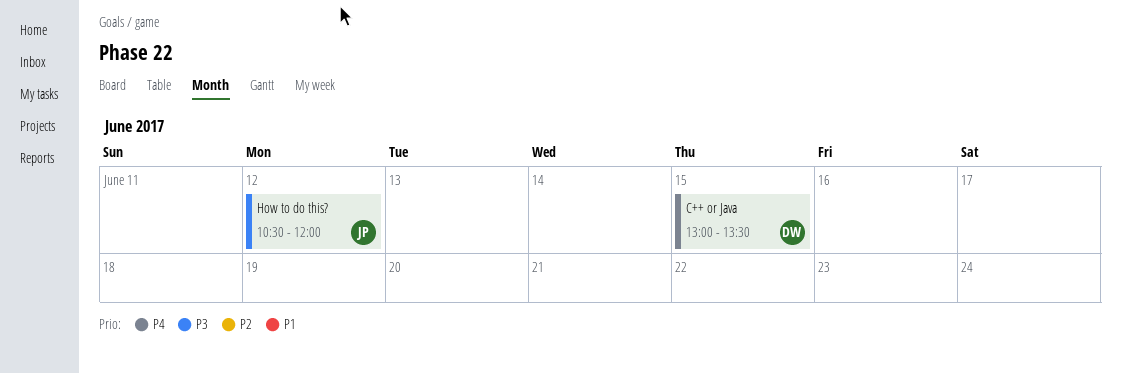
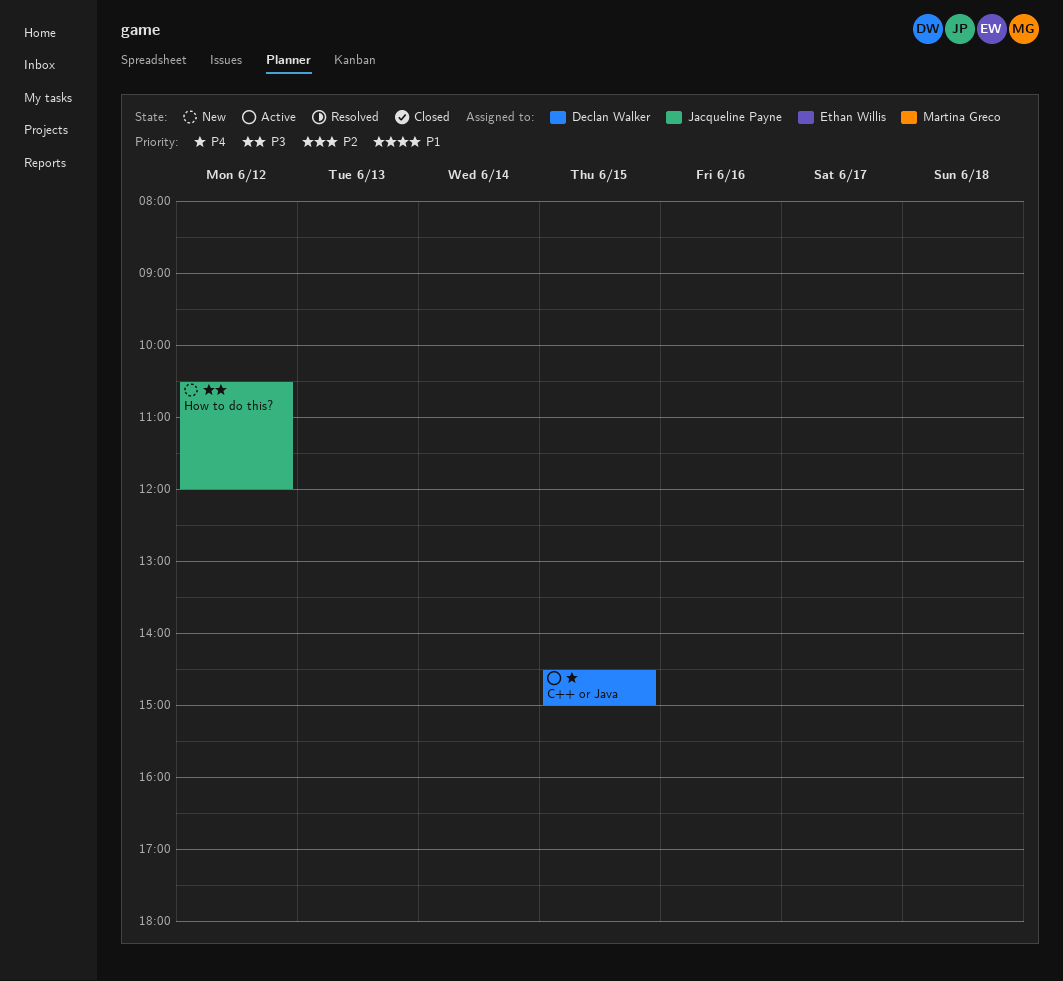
C++ or Java, begins: 13:00 -> 14:30
C++ or Java, ends: 13:30 -> 15:00

